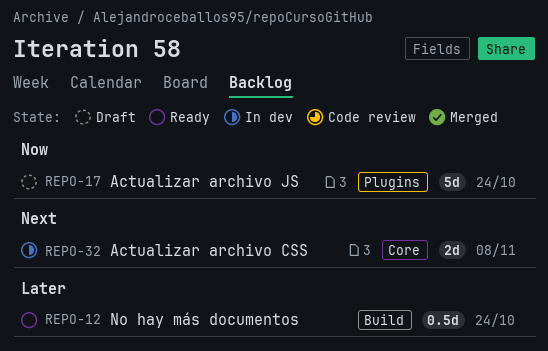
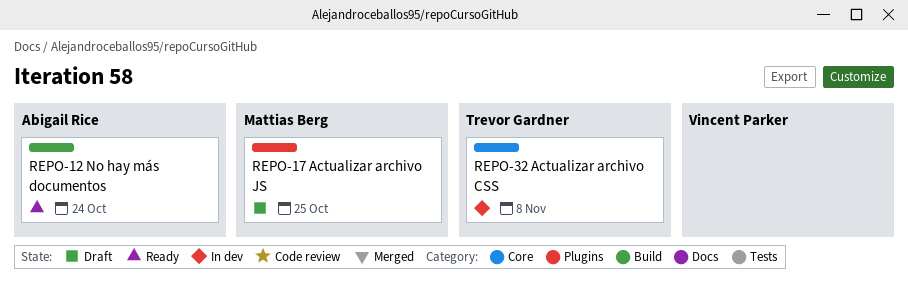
REPO-17, due: Oct 24 -> Oct 25

